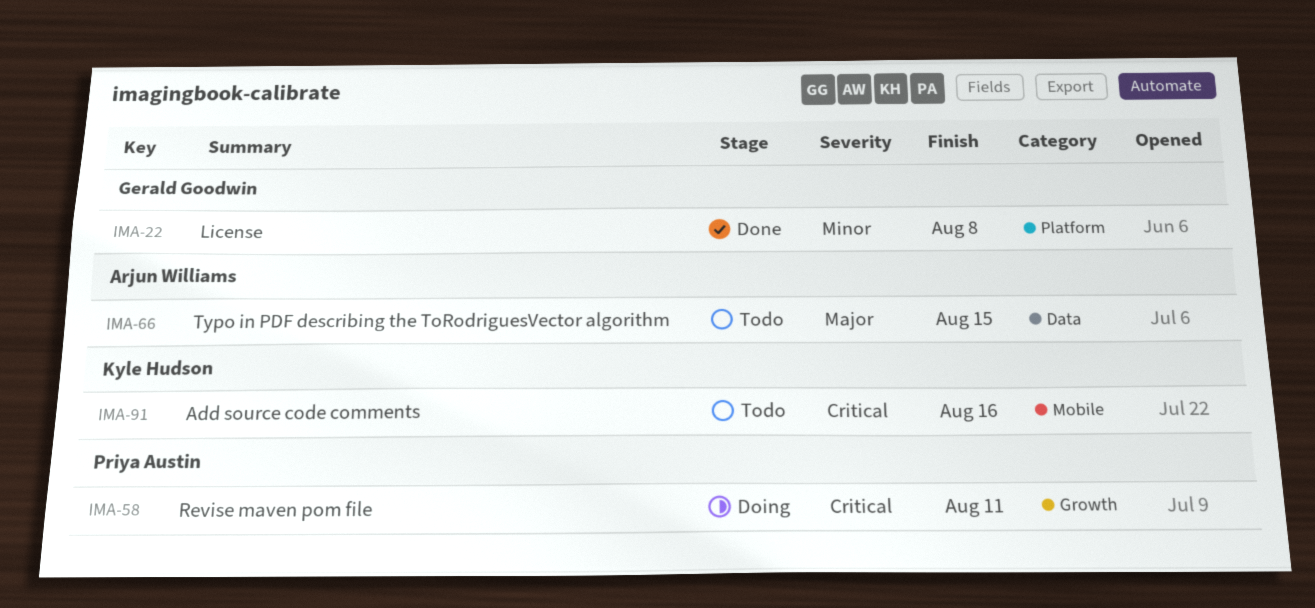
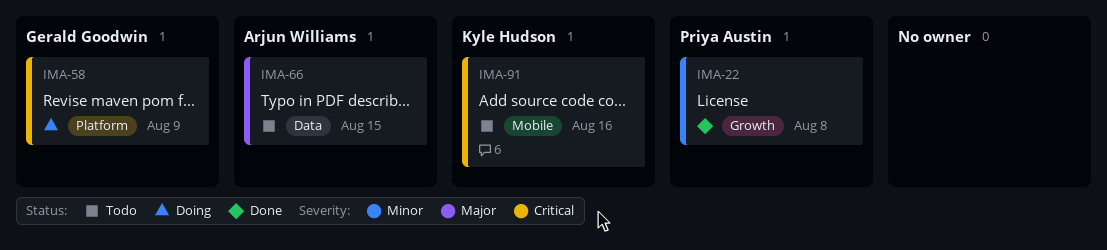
IMA-22, owner: Gerald Goodwin -> Priya Austin
IMA-22, label: Platform -> Growth
IMA-58, owner: Priya Austin -> Gerald Goodwin
IMA-58, label: Growth -> Platform
IMA-58, due: Aug 11 -> Aug 9

